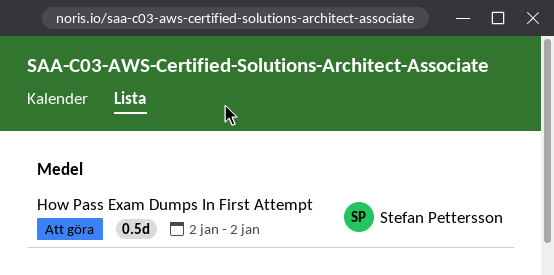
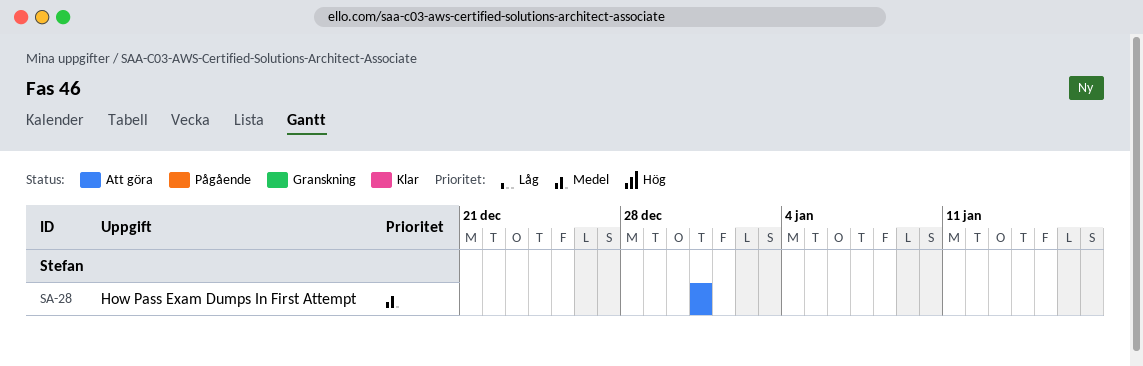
How Pass Exam Dumps In First Attempt, start: Jan 2 -> Dec 31
How Pass Exam Dumps In First Attempt, due: Jan 2 -> Dec 31

